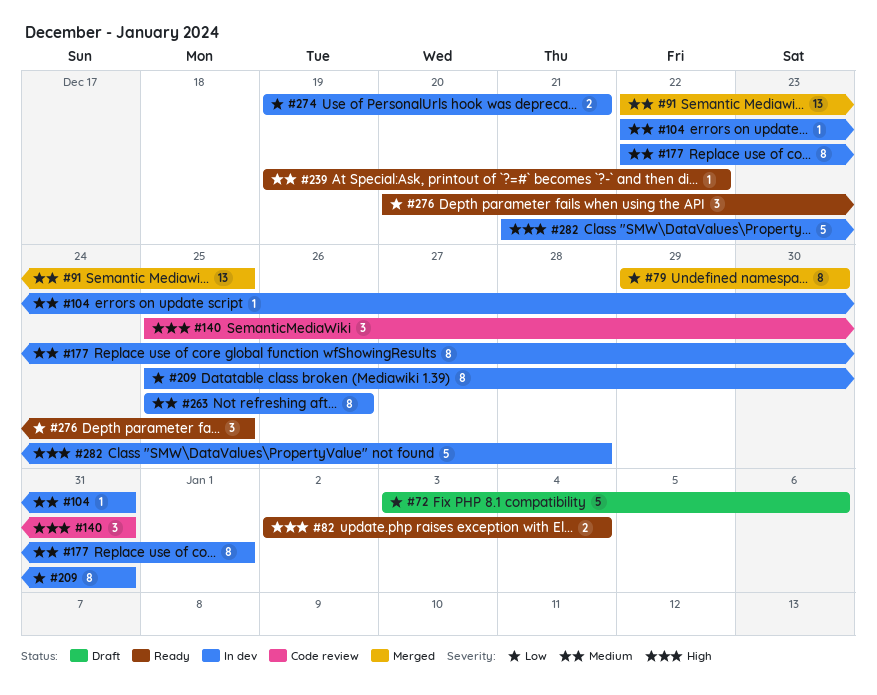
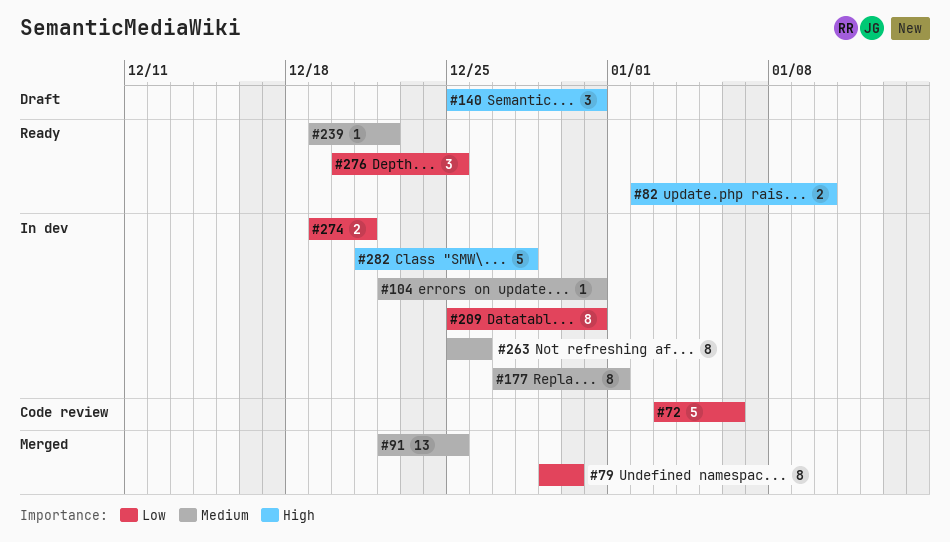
#72, status: Draft -> Code review
#82, due: Jan 4 -> Jan 10
#140, status: Code review -> Draft
#177, start: Dec 22 -> Dec 27

